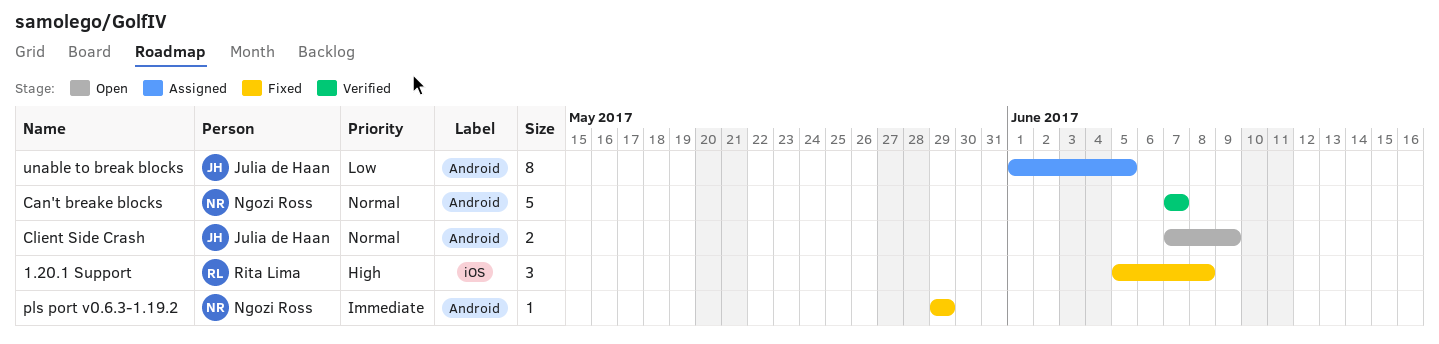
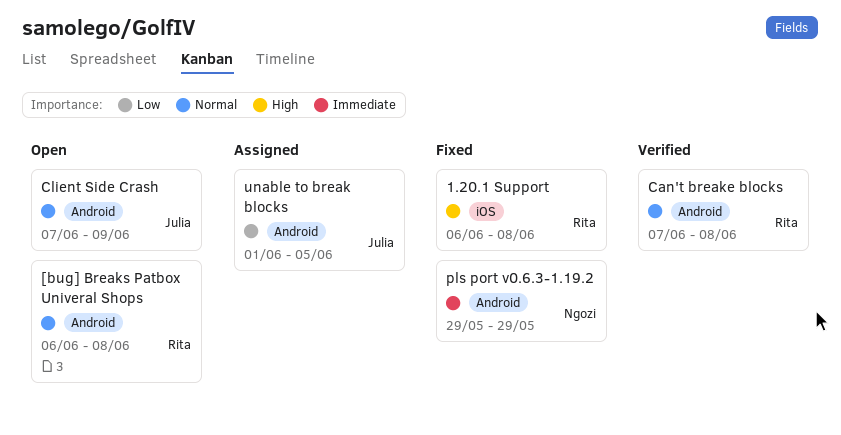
1.20.1 Support, start: Jun 5 -> Jun 6
[bug] Breaks Patbox Univeral Shops: none -> present
Can't breake blocks, owner: Ngozi Ross -> Rita Lima
Can't breake blocks, due: Jun 7 -> Jun 8

